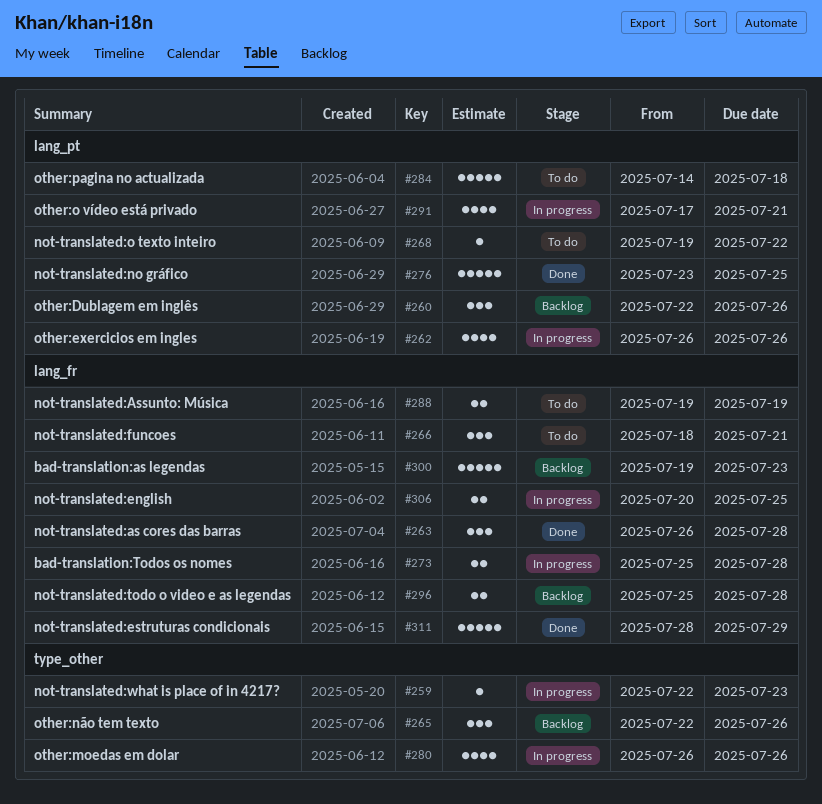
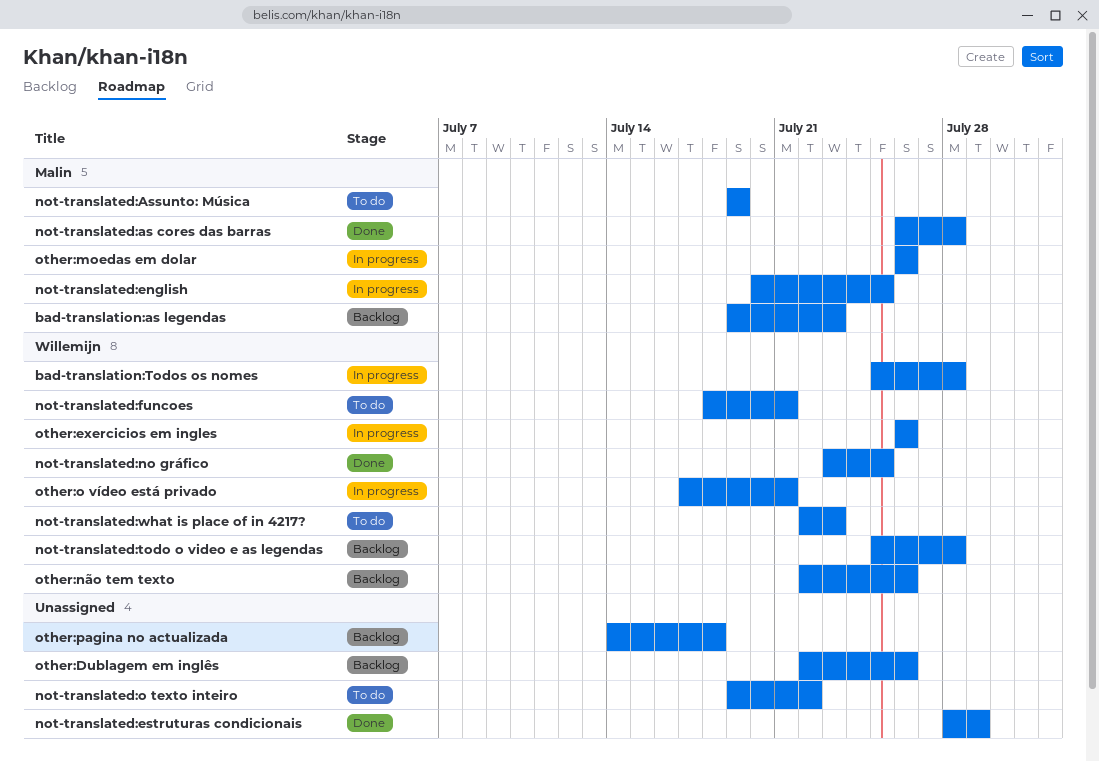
not-translated:what is place of in 4217?, status: In progress -> To do
other:pagina no actualizada, status: To do -> Backlog

